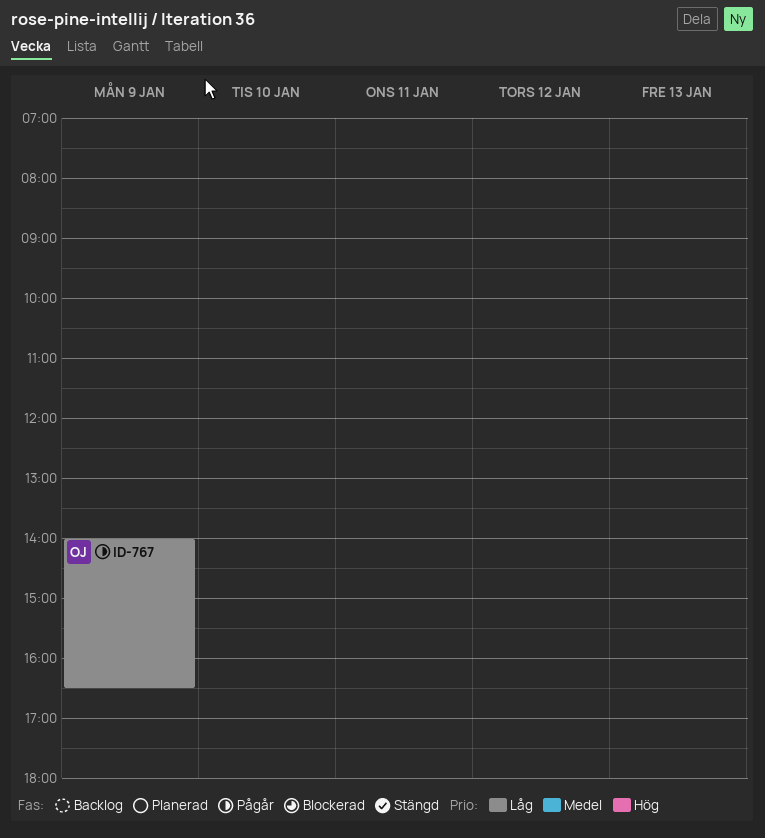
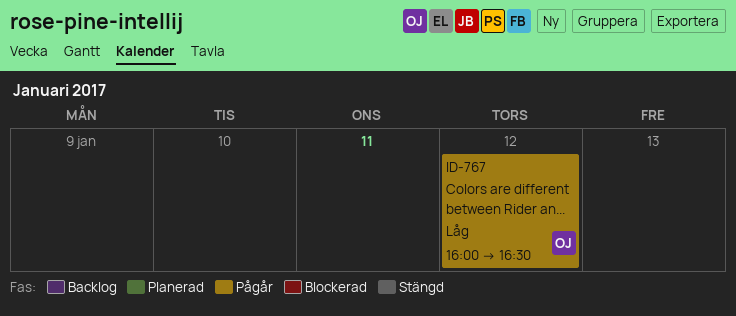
ID-767, day: Jan 9 -> Jan 12
ID-767, begins: 14:00 -> 16:00

